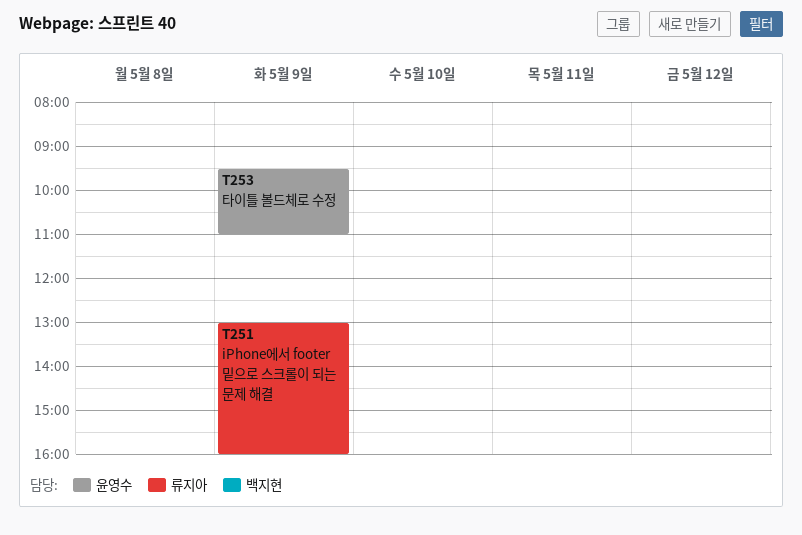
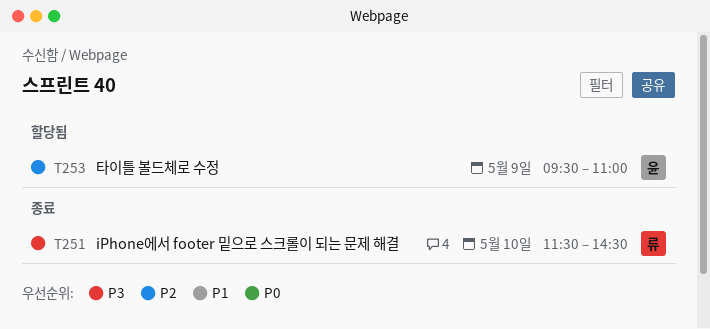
T251, day: May 9 -> May 10
T251, begins: 13:00 -> 11:30
T251, ends: 16:00 -> 14:30

